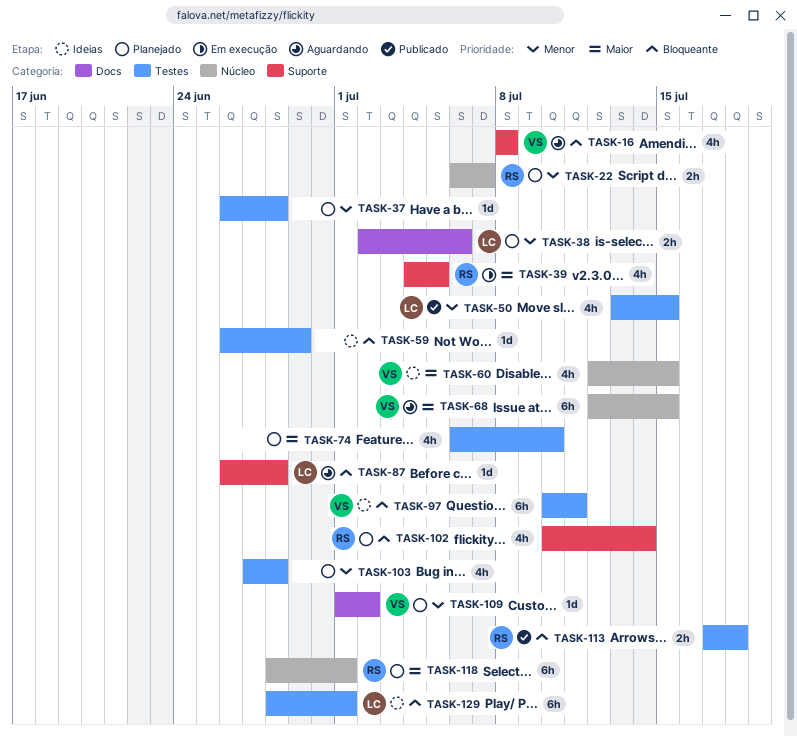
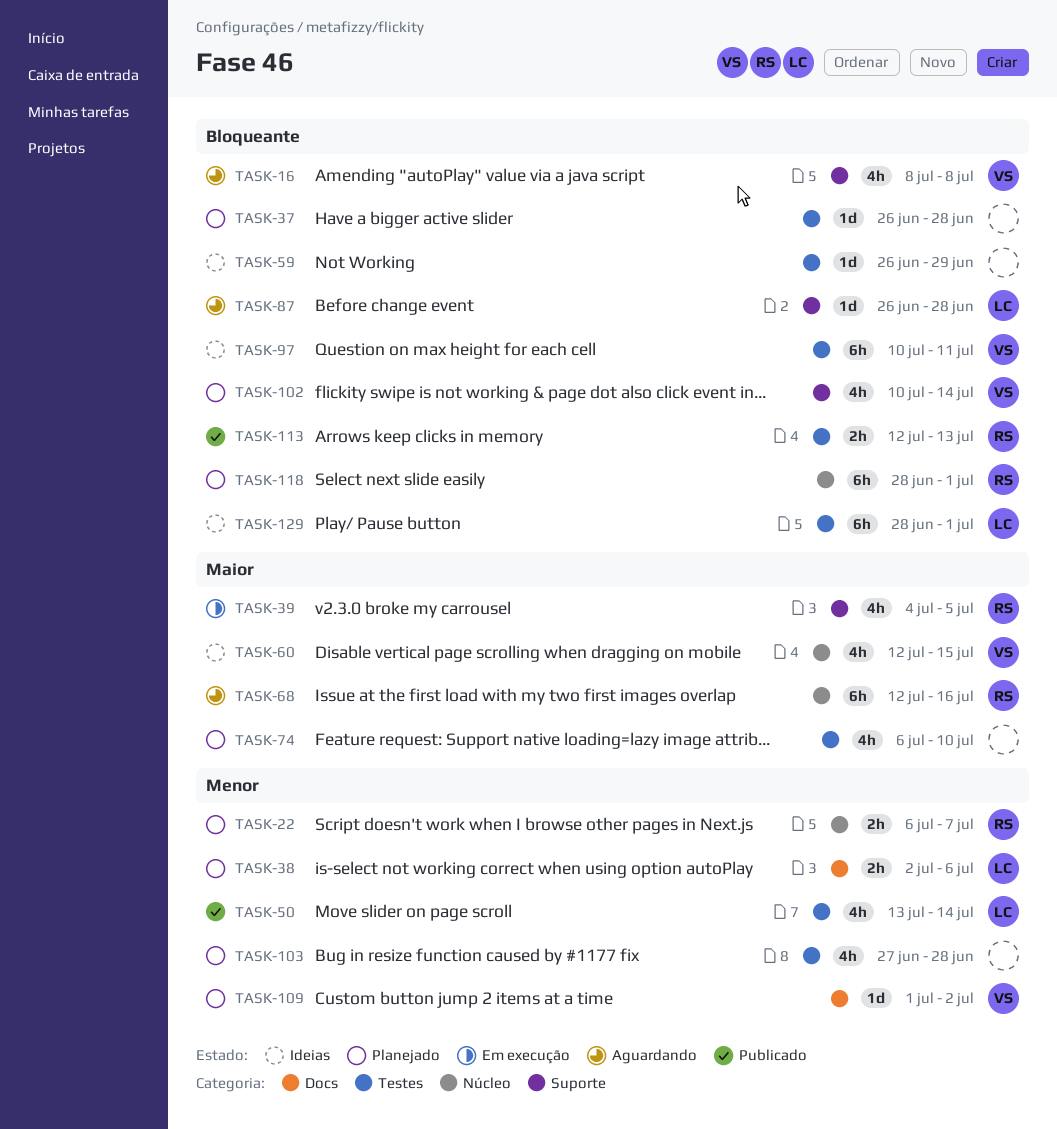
TASK-37, priority: Menor -> Bloqueante
TASK-50, due: Jul 15 -> Jul 14
TASK-68, owner: VS -> RS
TASK-68, due: Jul 15 -> Jul 16
TASK-102, owner: RS -> VS
TASK-113, start: Jul 17 -> Jul 12
TASK-113, due: Jul 18 -> Jul 13
TASK-118, priority: Maior -> Bloqueante

